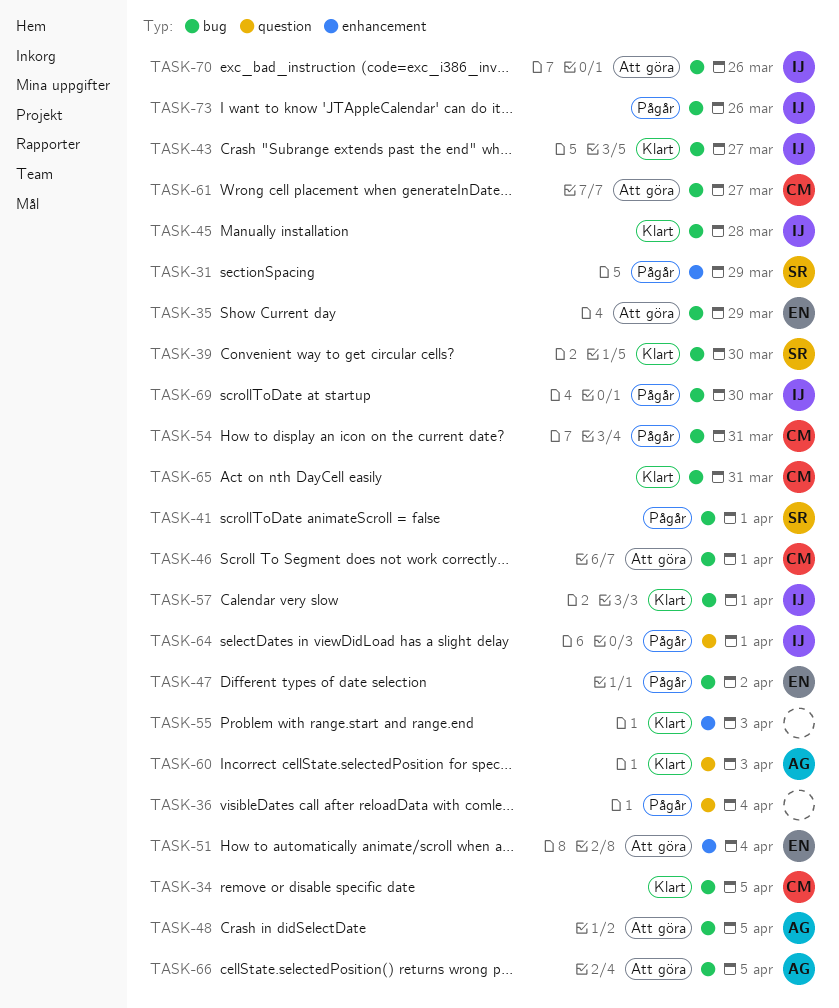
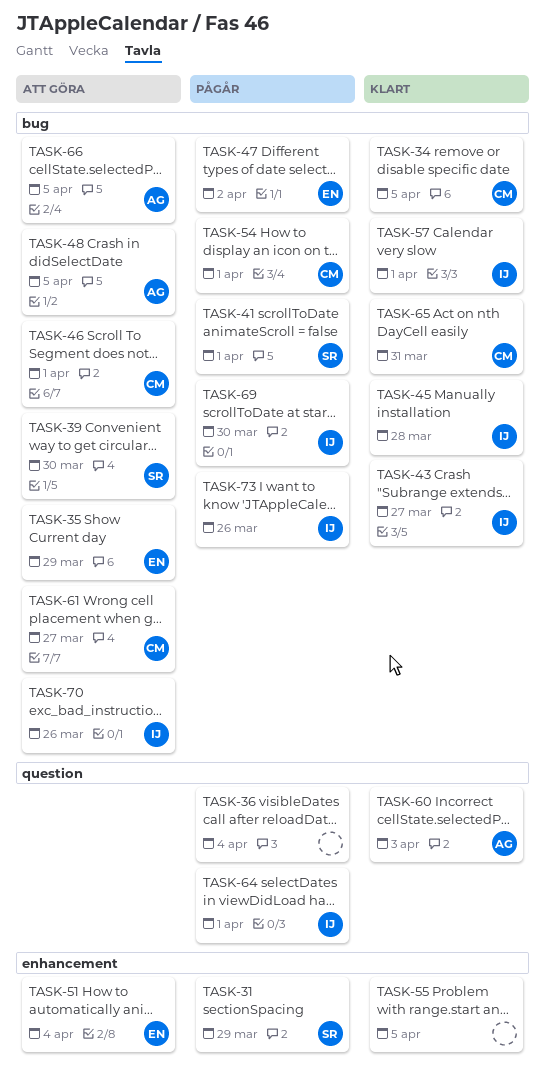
TASK-39, status: Klart -> Att göra
TASK-54, due: Mar 31 -> Apr 1
TASK-55, due: Apr 3 -> Apr 5

